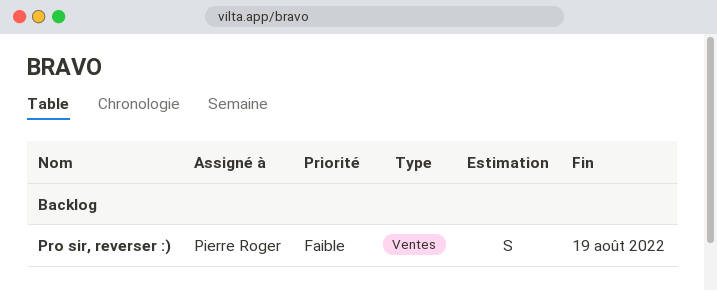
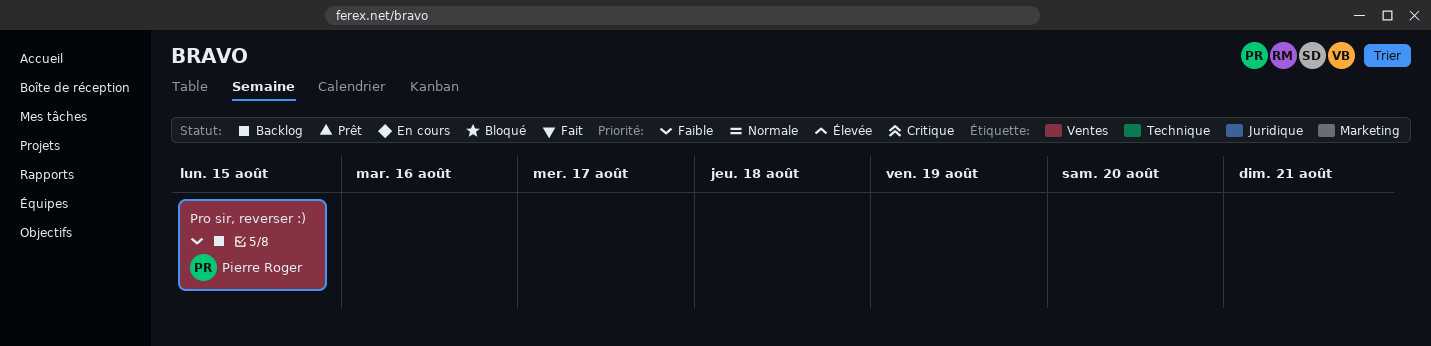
Pro sir, reverser :), due: Aug 19 -> Aug 15

